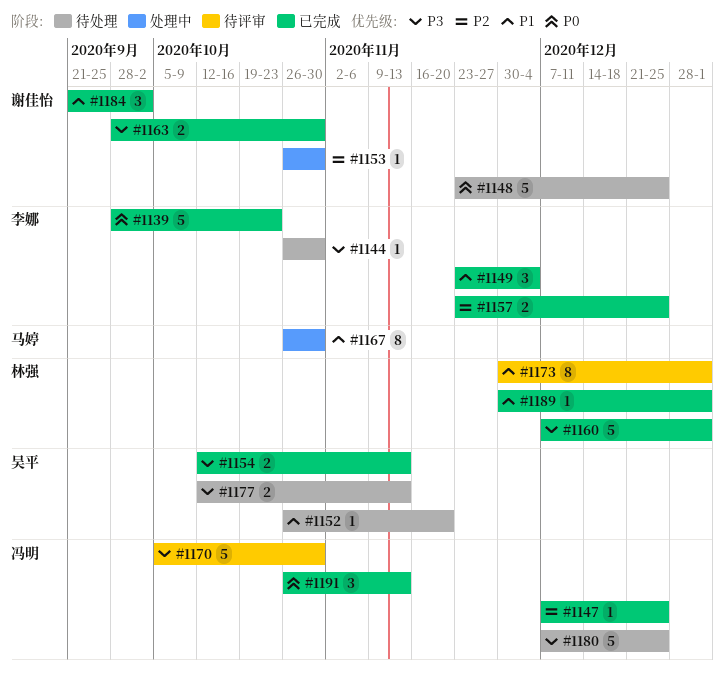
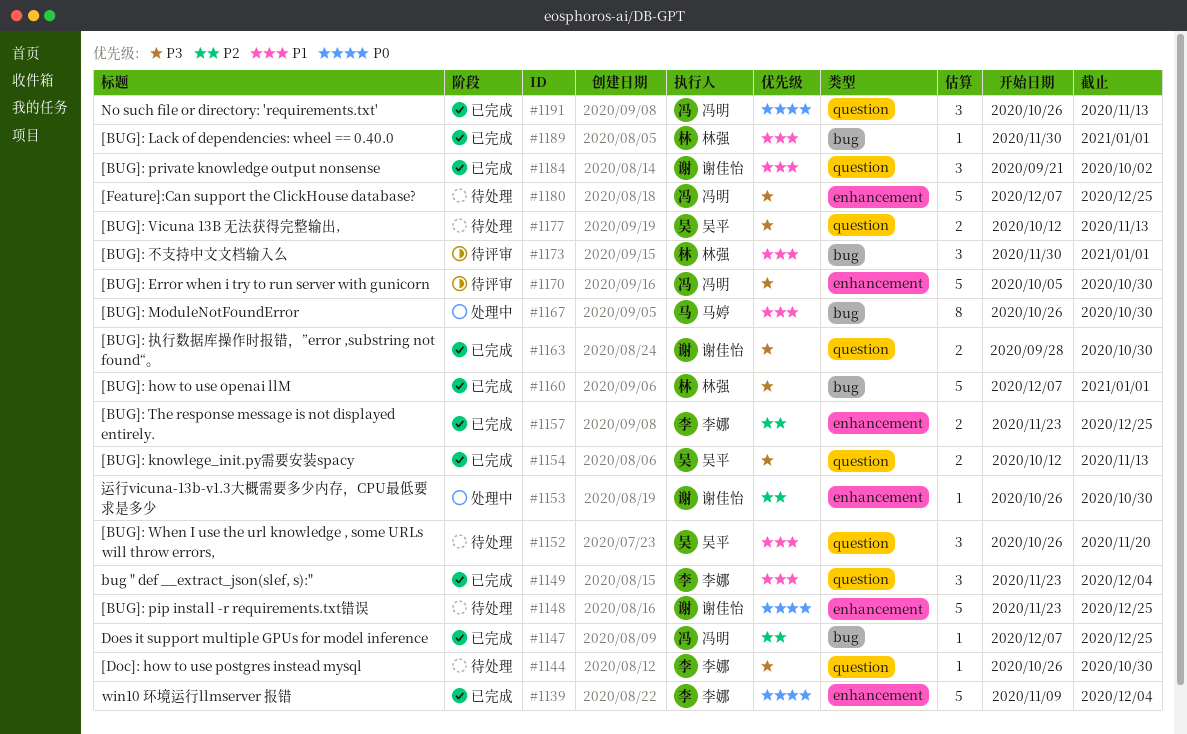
#1139, start: Sep 28 -> Nov 9
#1139, due: Oct 23 -> Dec 4
#1152, estimate: 1 -> 3
#1173, estimate: 8 -> 3

